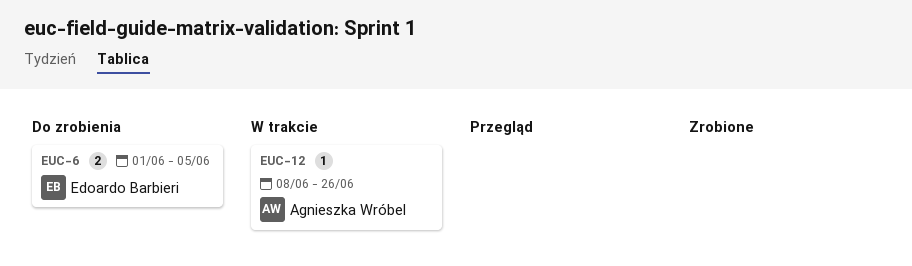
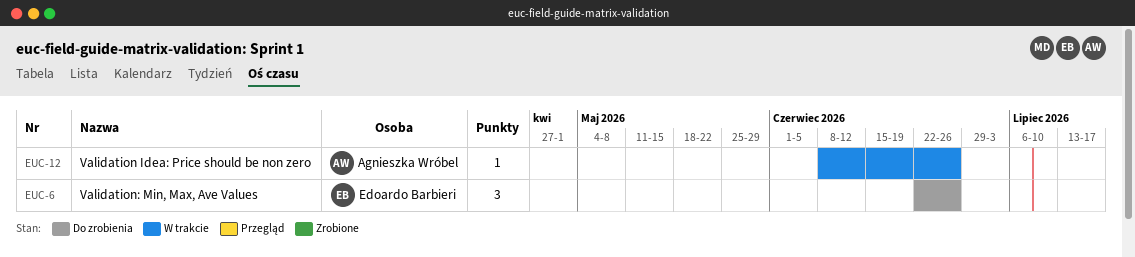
EUC-6, estimate: 2 -> 3
EUC-6, start: Jun 1 -> Jun 22
EUC-6, due: Jun 5 -> Jun 26

